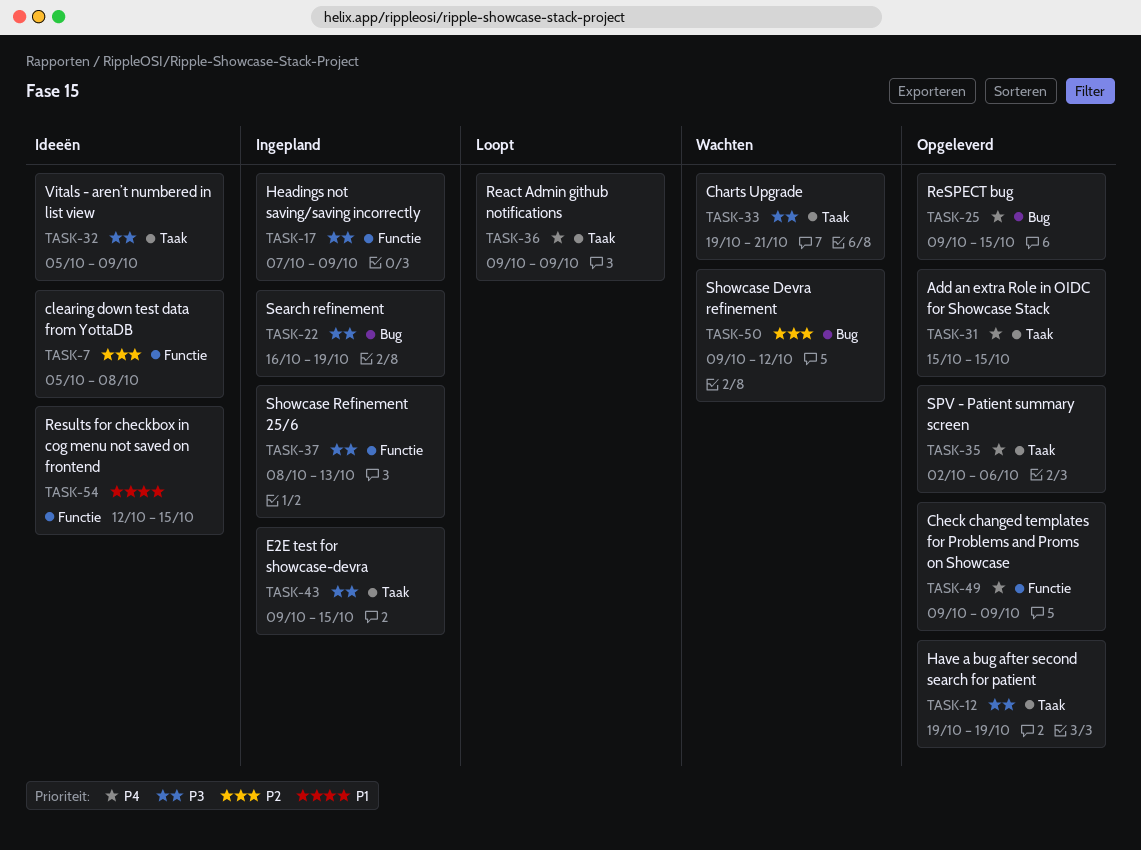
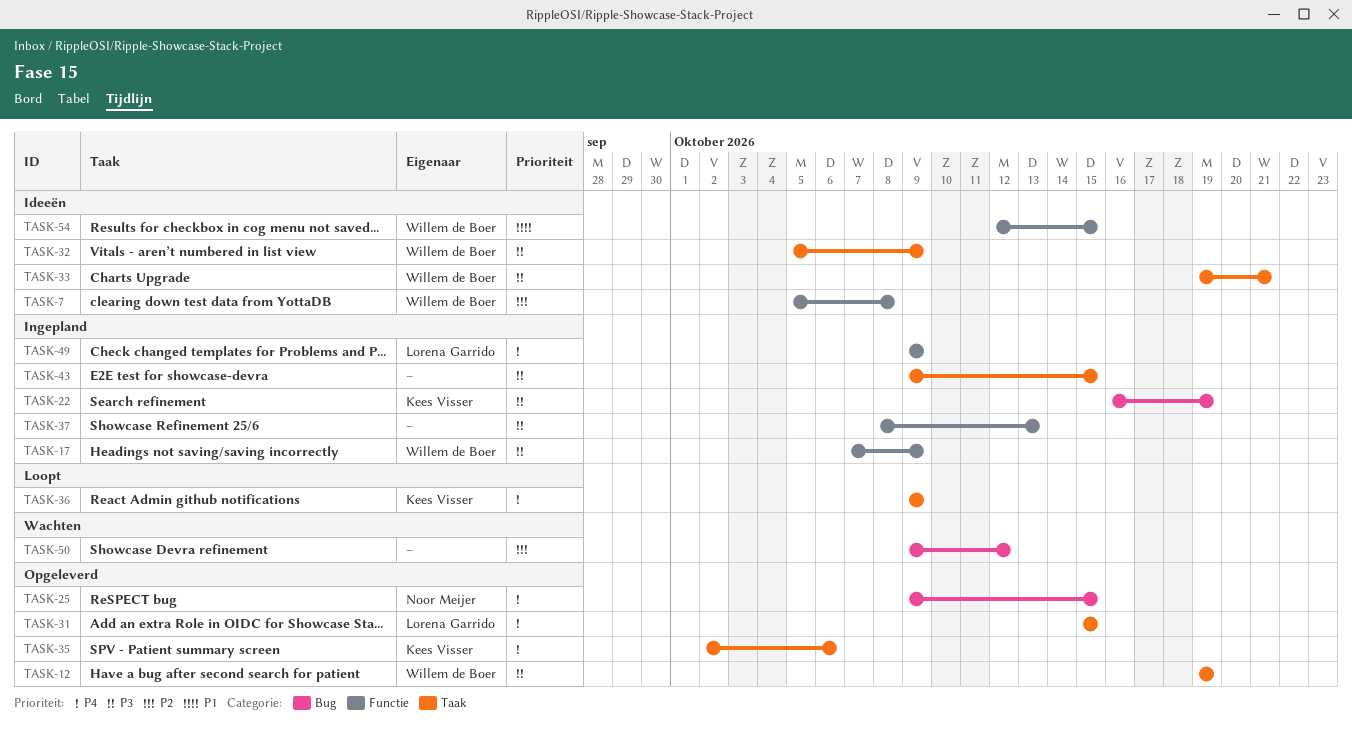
TASK-33, status: Wachten -> Ideeën
TASK-49, status: Opgeleverd -> Ingepland

